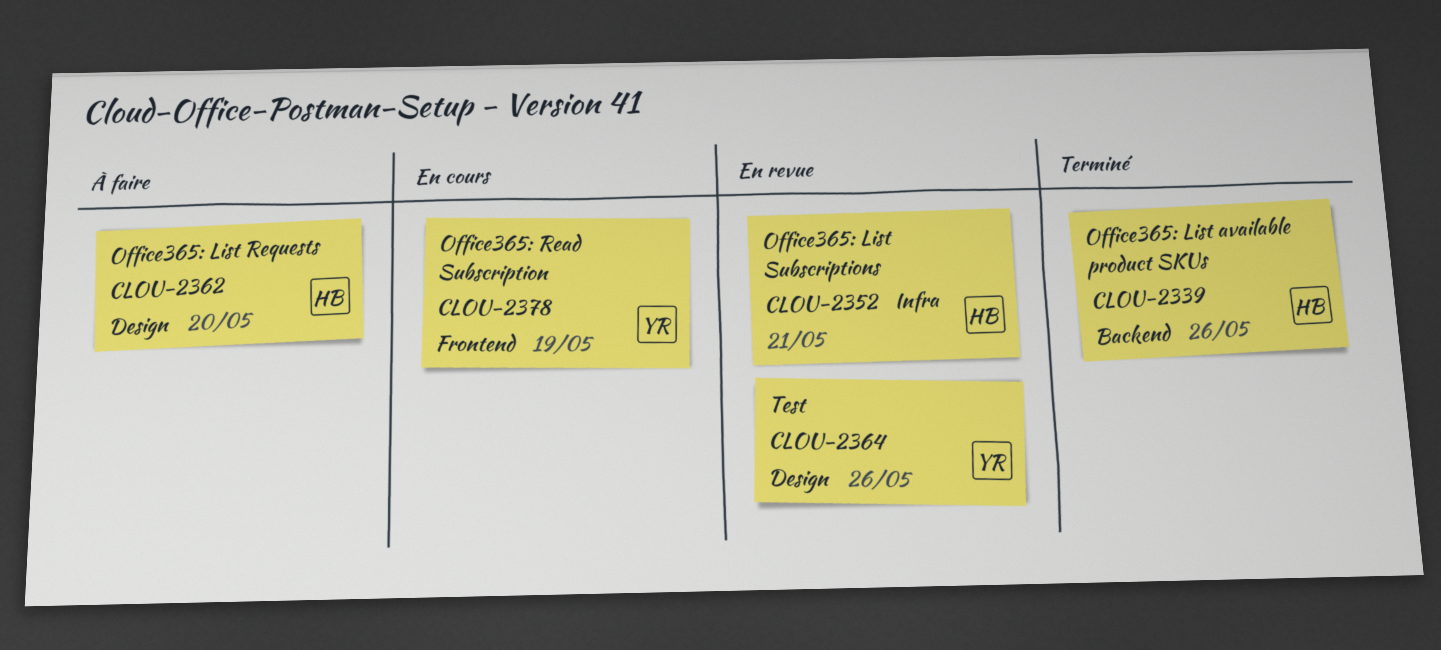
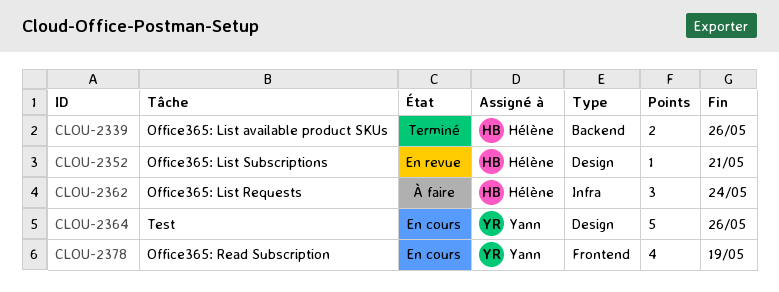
CLOU-2352, label: Infra -> Design
CLOU-2362, label: Design -> Infra
CLOU-2362, due: May 20 -> May 24
CLOU-2364, status: En revue -> En cours

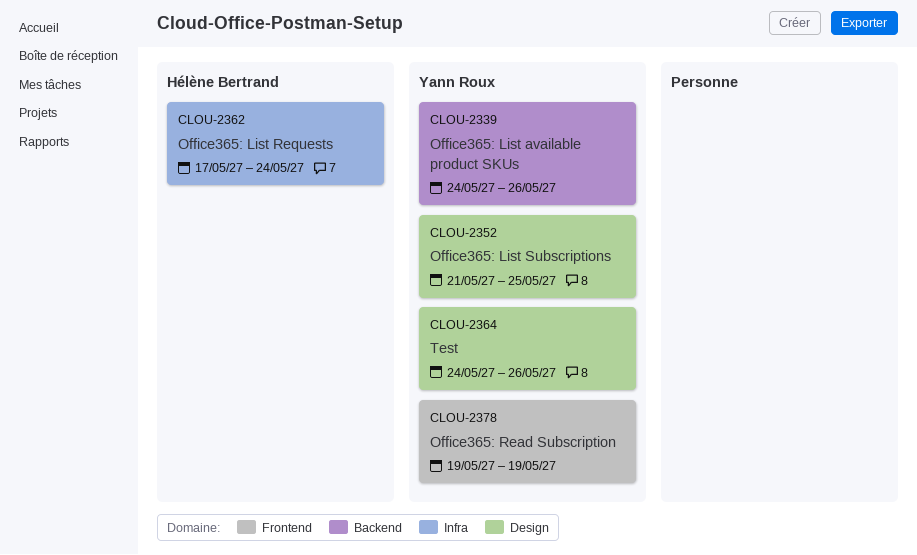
CLOU-2339, owner: Hélène Bertrand -> Yann Roux
CLOU-2352, owner: Hélène Bertrand -> Yann Roux
CLOU-2352, due: May 21 -> May 25

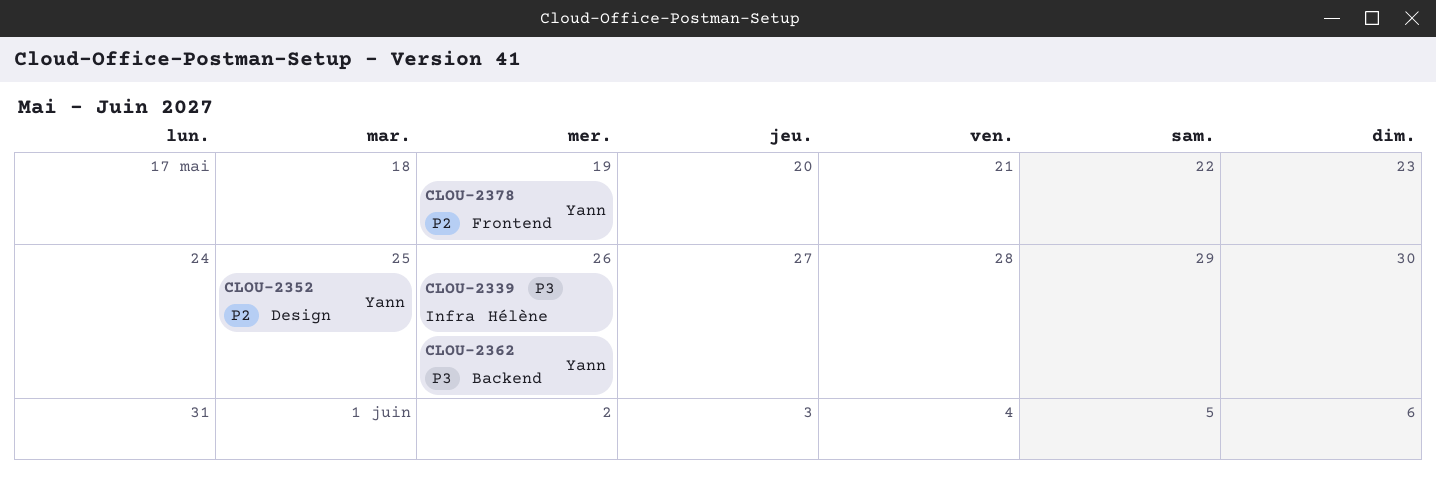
CLOU-2339, owner: Yann Roux -> Hélène Bertrand
CLOU-2339, label: Backend -> Infra
CLOU-2362, owner: Hélène Bertrand -> Yann Roux
CLOU-2362, label: Infra -> Backend
CLOU-2362, due: May 24 -> May 26
CLOU-2364: present -> none

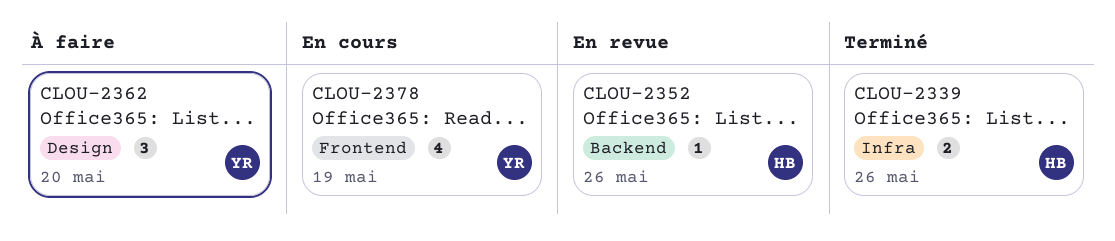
CLOU-2352, owner: Yann -> Hélène
CLOU-2352, label: Design -> Backend
CLOU-2352, due: May 25 -> May 26
CLOU-2362, label: Backend -> Design
CLOU-2362, due: May 26 -> May 20

